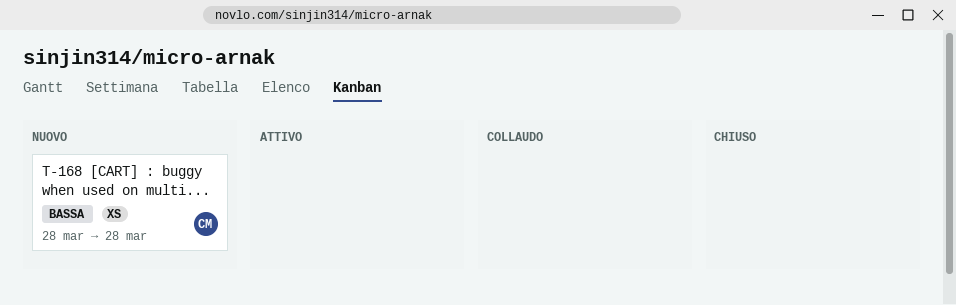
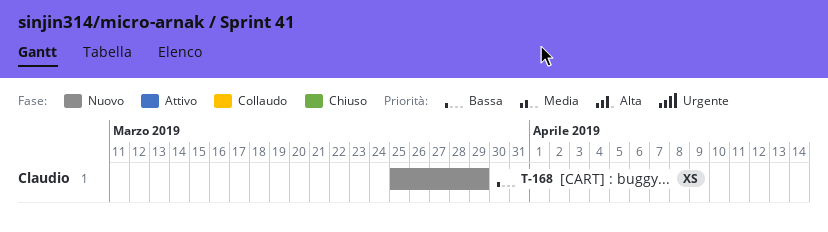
T-168, start: Mar 28 -> Mar 25
T-168, due: Mar 28 -> Mar 29

